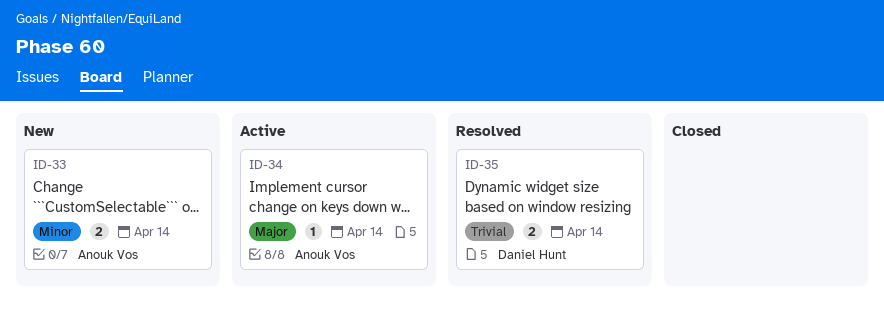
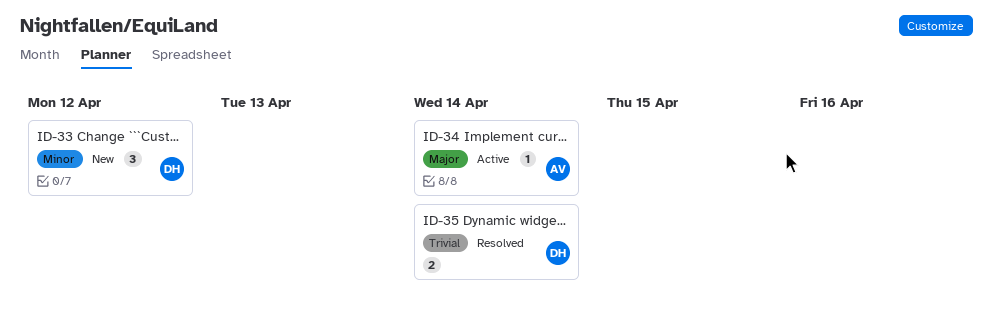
ID-33, owner: Anouk Vos -> Daniel Hunt
ID-33, estimate: 2 -> 3
ID-33, due: Apr 14 -> Apr 12

